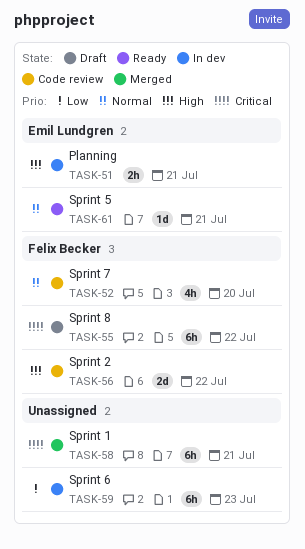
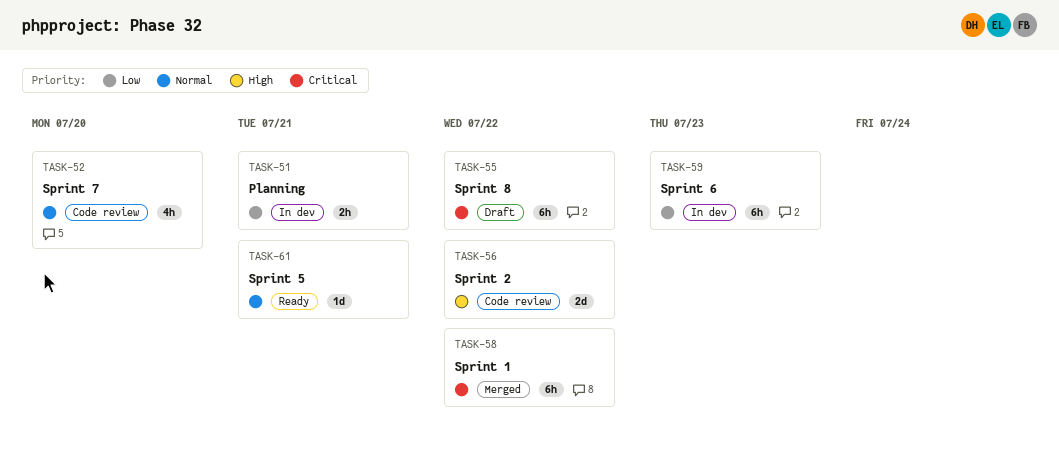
TASK-51, priority: High -> Low
TASK-58, due: Jul 21 -> Jul 22

